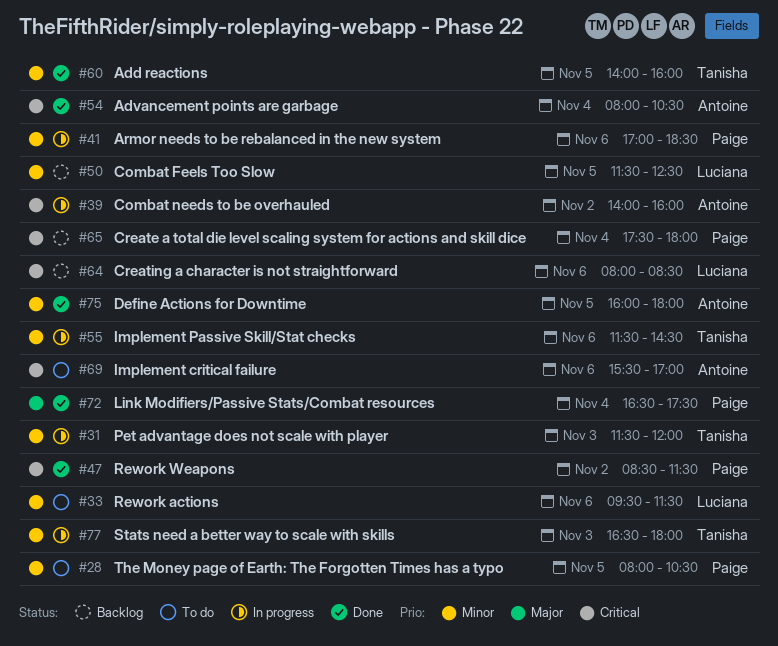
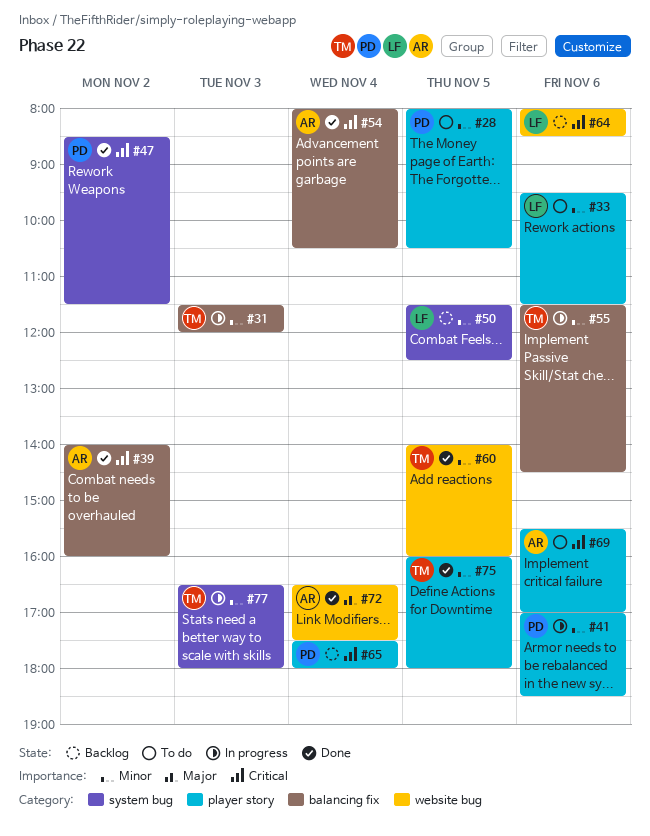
#39, status: In progress -> Done
#72, owner: Paige -> Antoine
#75, owner: Antoine -> Tanisha

